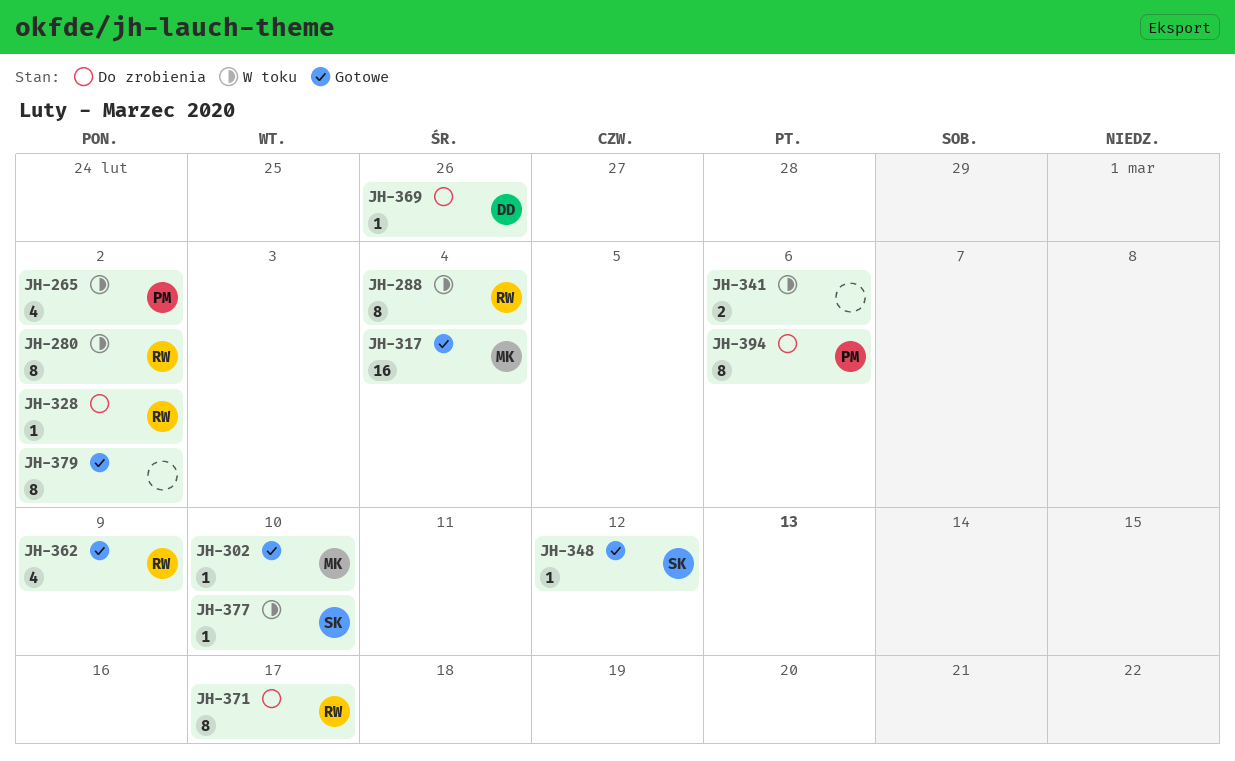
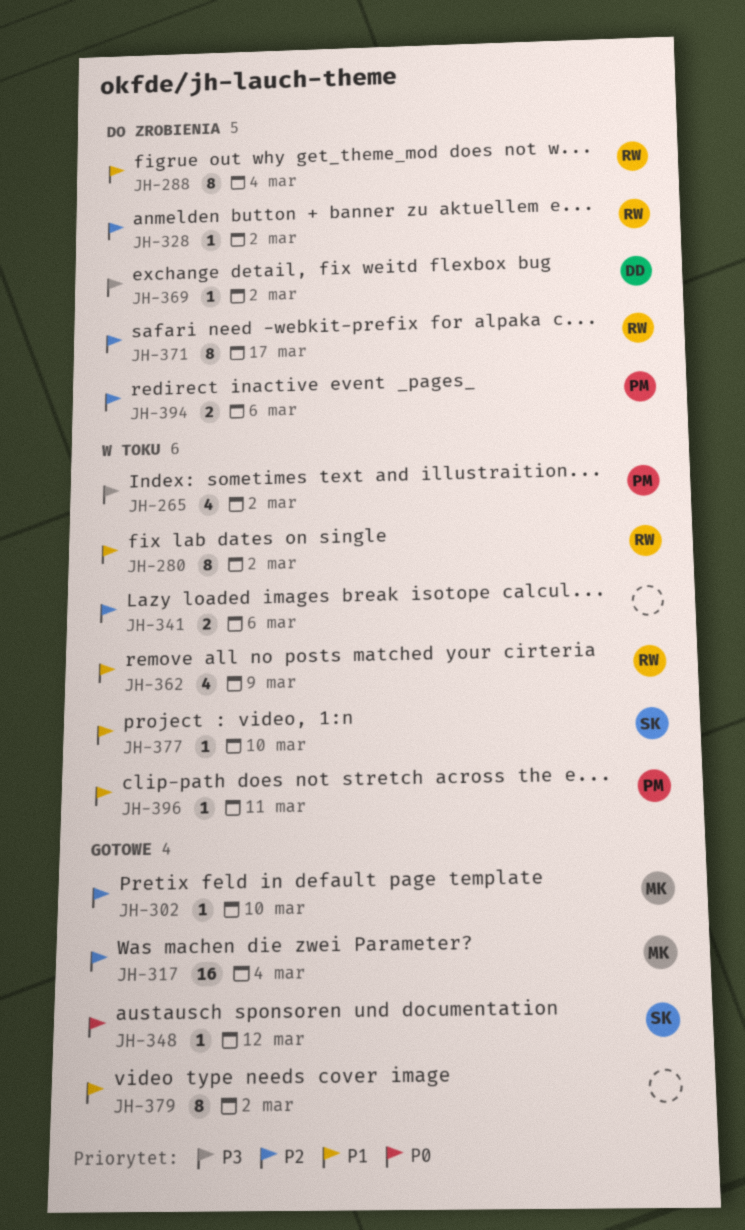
JH-288, status: W toku -> Do zrobienia
JH-362, status: Gotowe -> W toku
JH-369, due: Feb 26 -> Mar 2
JH-394, estimate: 8 -> 2
JH-396: none -> present

